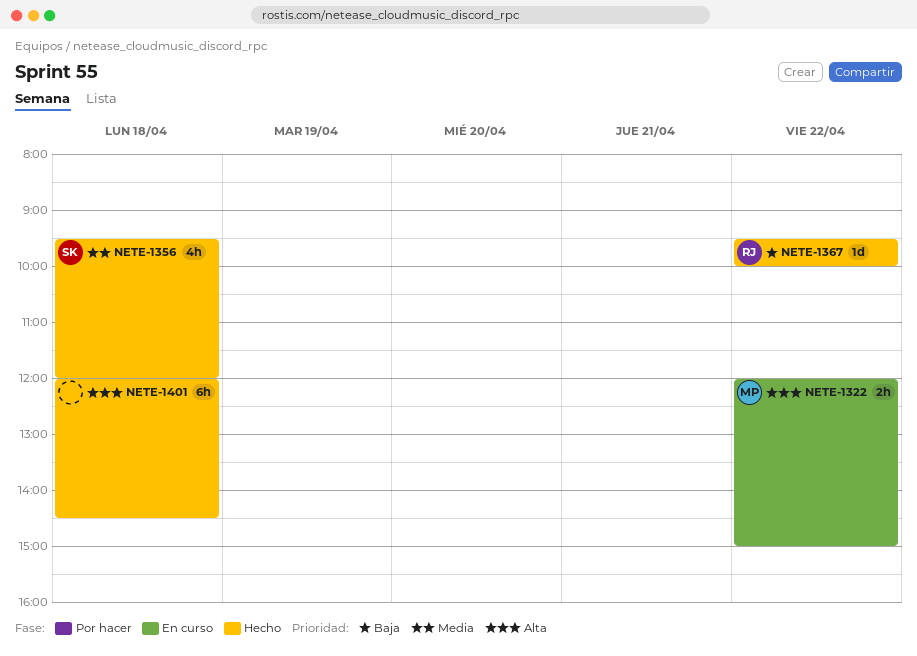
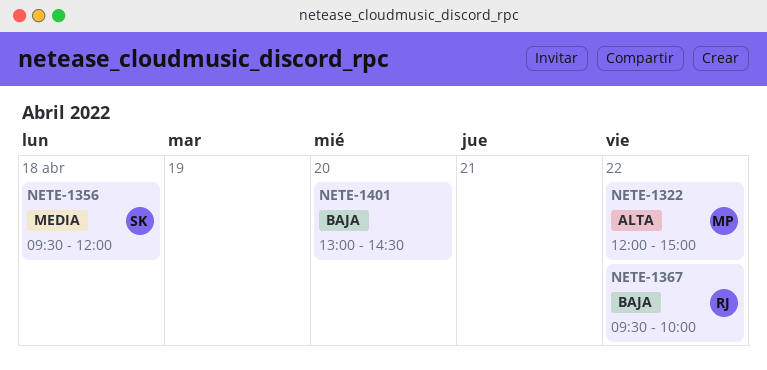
NETE-1401, priority: Alta -> Baja
NETE-1401, day: Apr 18 -> Apr 20
NETE-1401, begins: 12:00 -> 13:00

